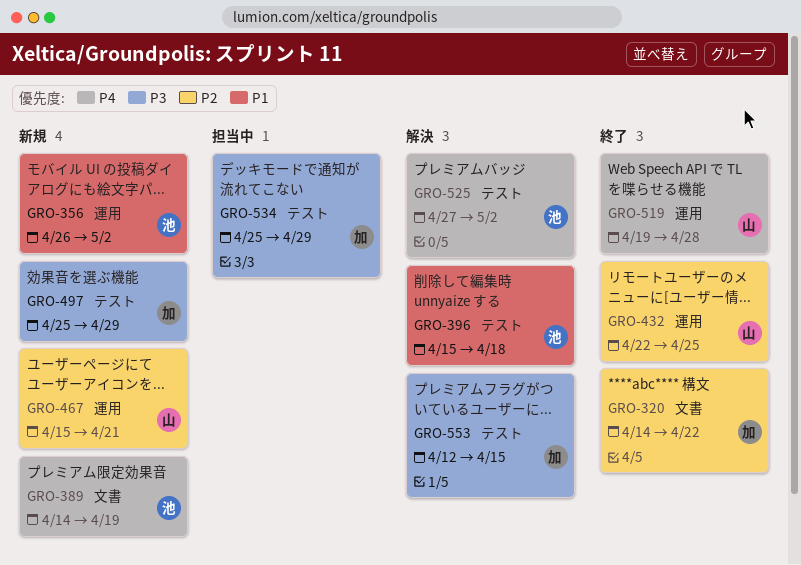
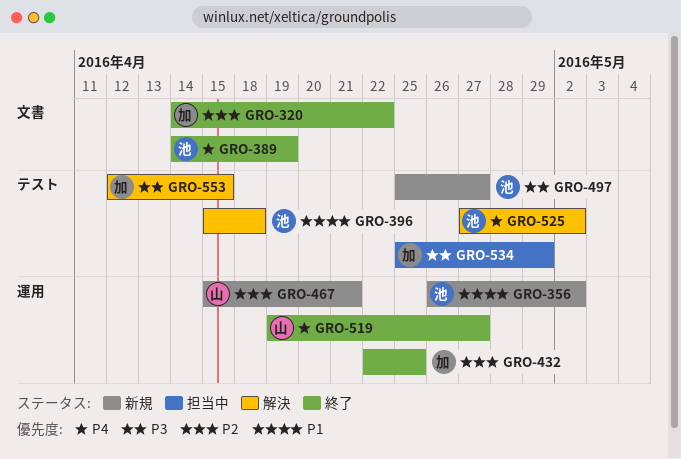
GRO-389, status: 新規 -> 終了
GRO-432, owner: 山 -> 加
GRO-497, owner: 加 -> 池
GRO-497, due: Apr 29 -> Apr 27
GRO-519, due: Apr 28 -> Apr 27

